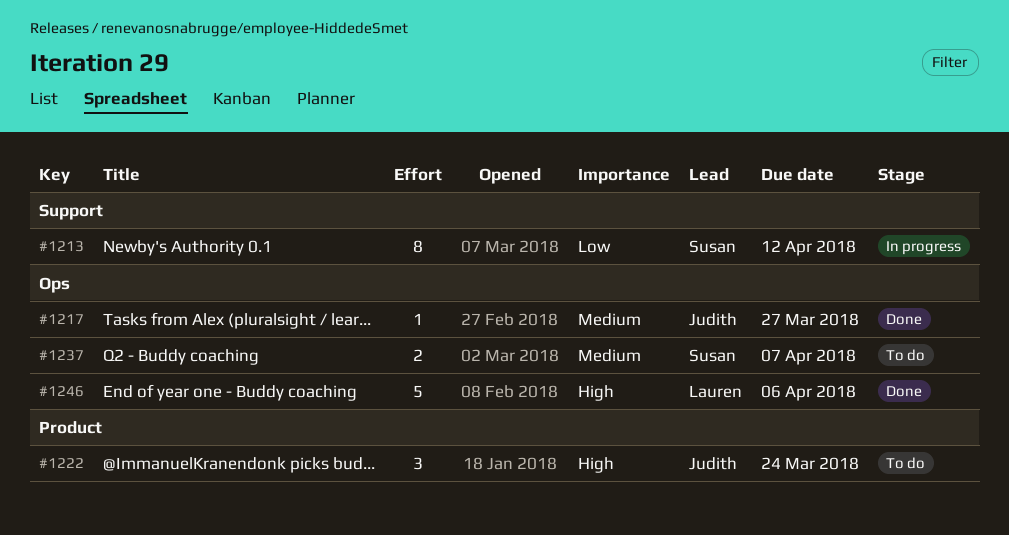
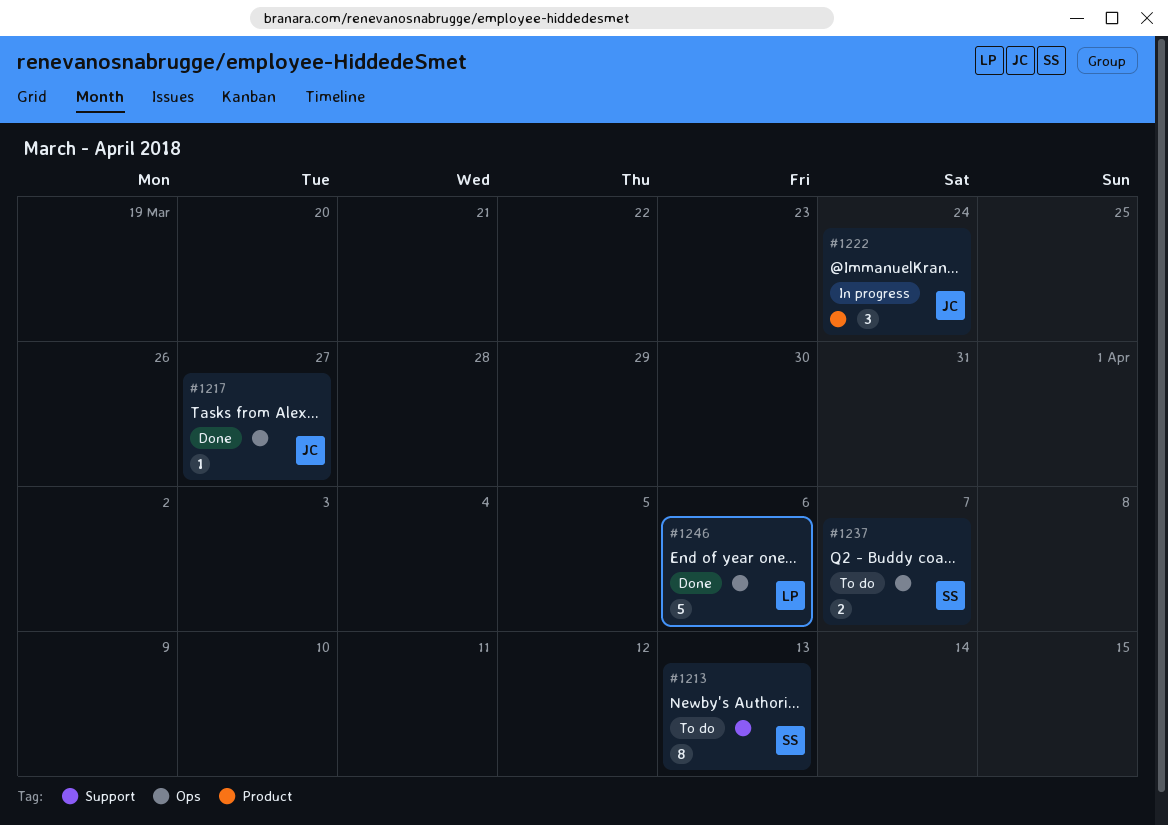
#1213, status: In progress -> To do
#1213, due: Apr 12 -> Apr 13
#1222, status: To do -> In progress

